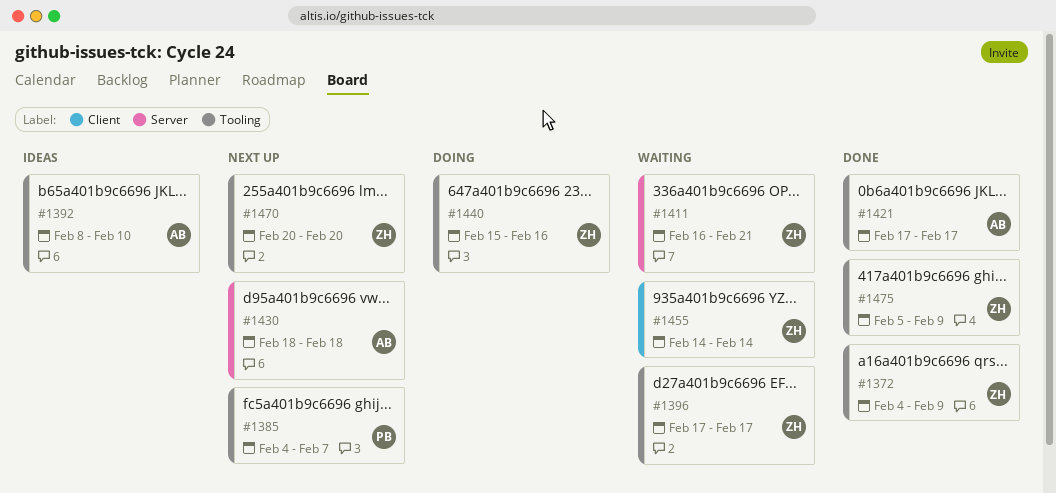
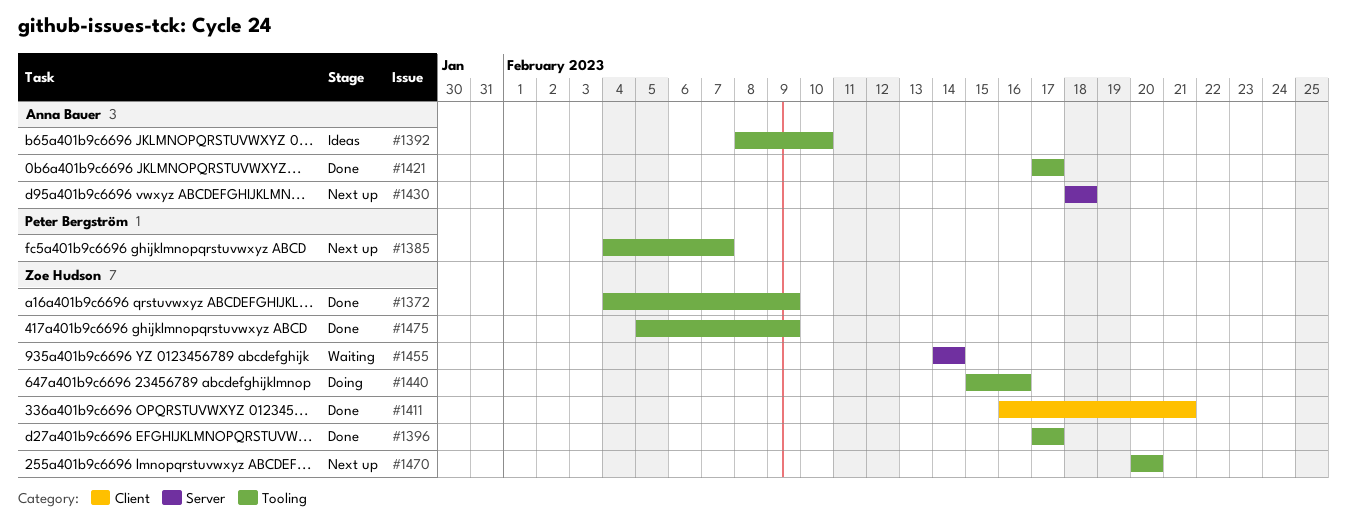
#1396, status: Waiting -> Done
#1411, status: Waiting -> Done
#1411, label: Server -> Client
#1455, label: Client -> Server

